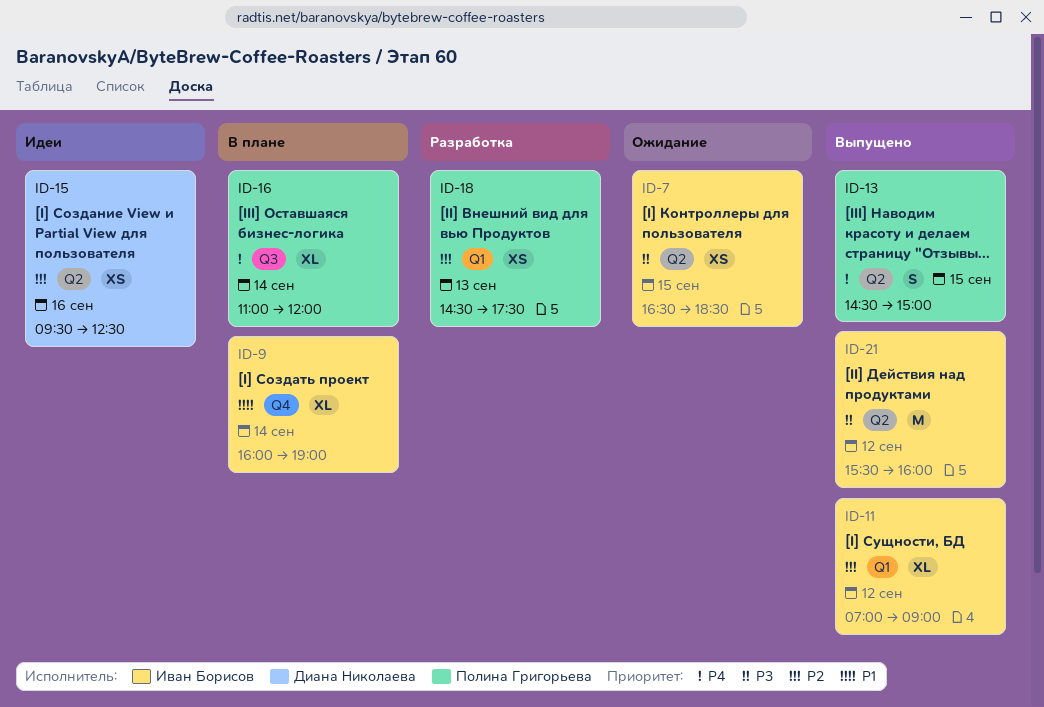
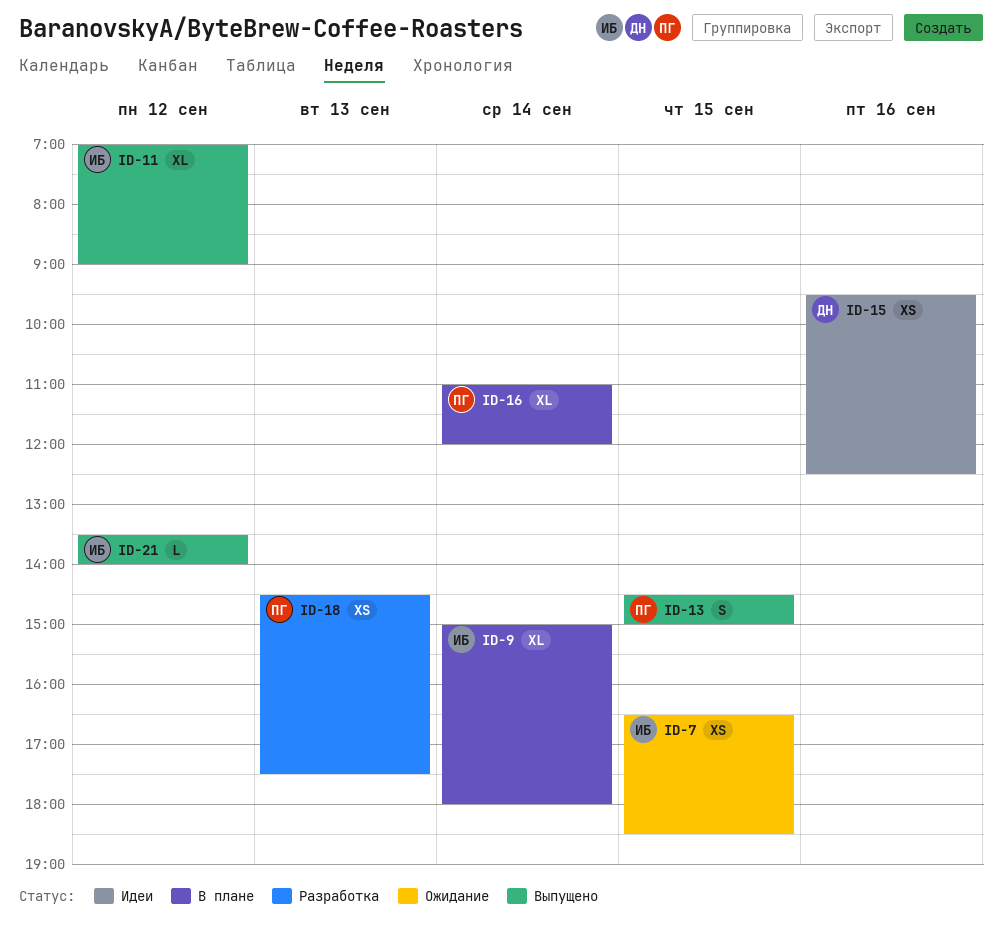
ID-9, begins: 16:00 -> 15:00
ID-9, ends: 19:00 -> 18:00
ID-21, estimate: M -> L
ID-21, begins: 15:30 -> 13:30
ID-21, ends: 16:00 -> 14:00

